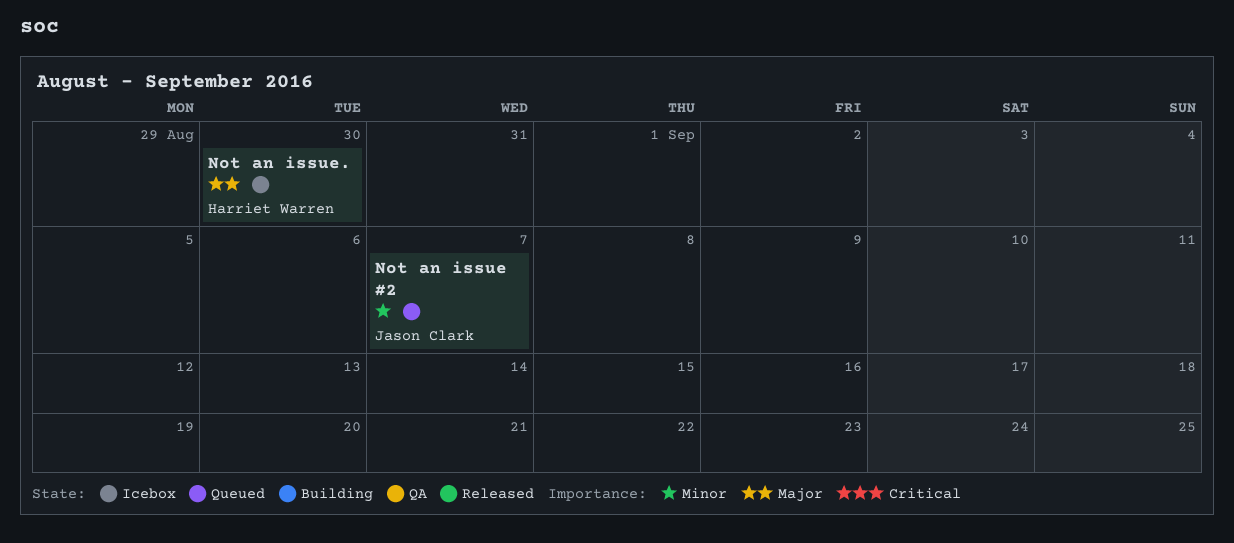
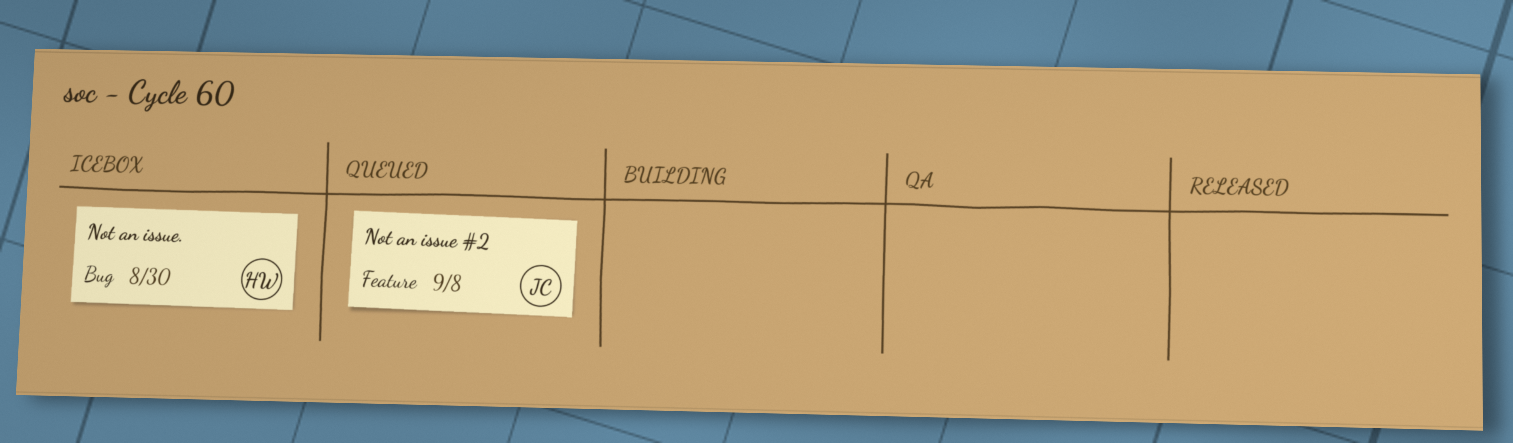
Not an issue #2, due: Sep 7 -> Sep 8

